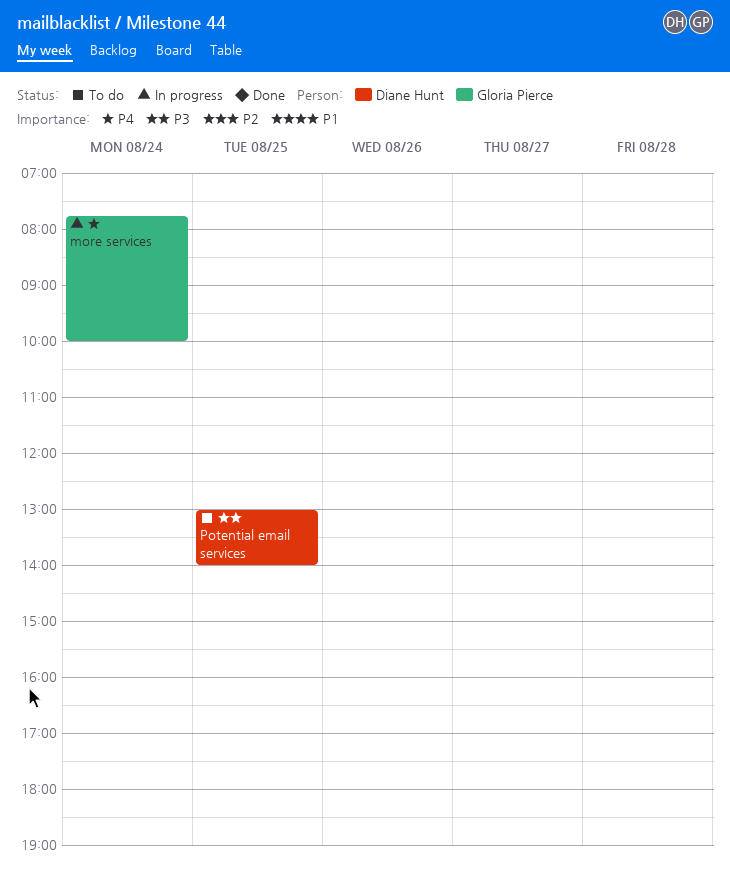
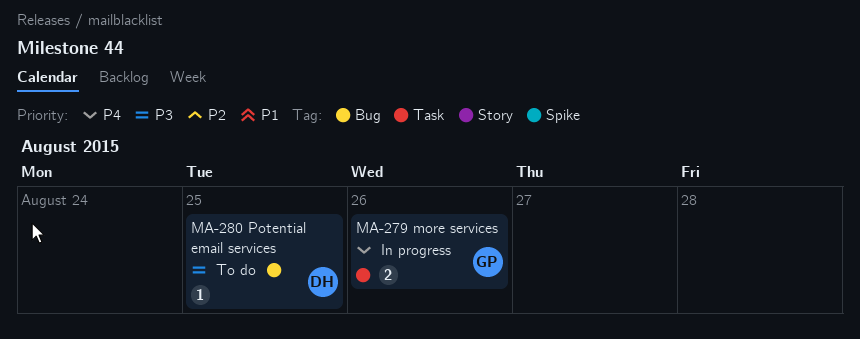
more services, day: Aug 24 -> Aug 26

